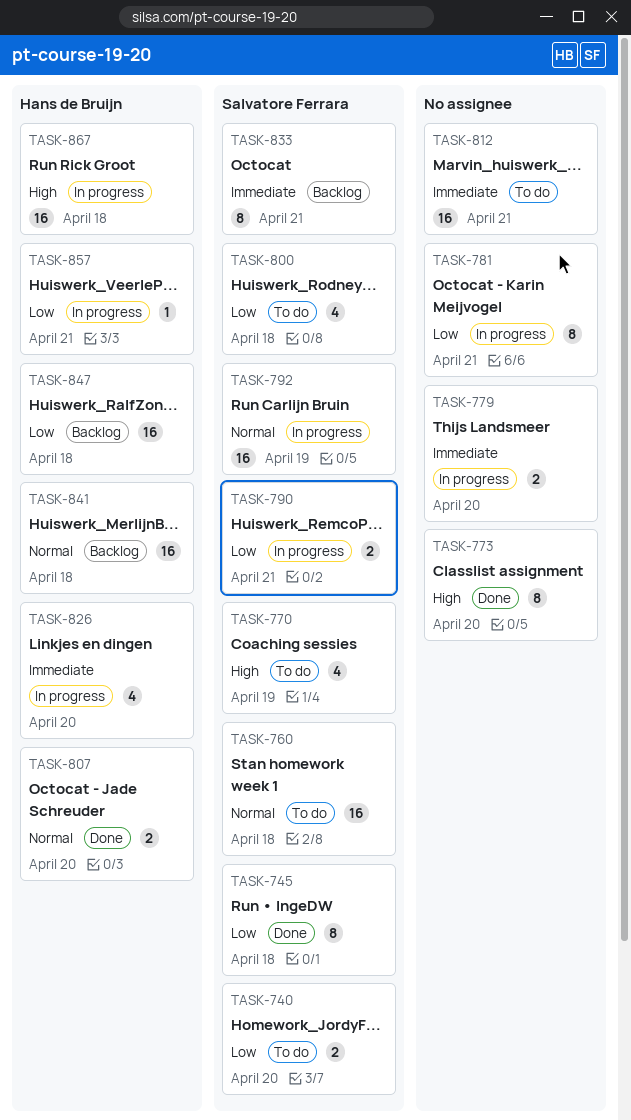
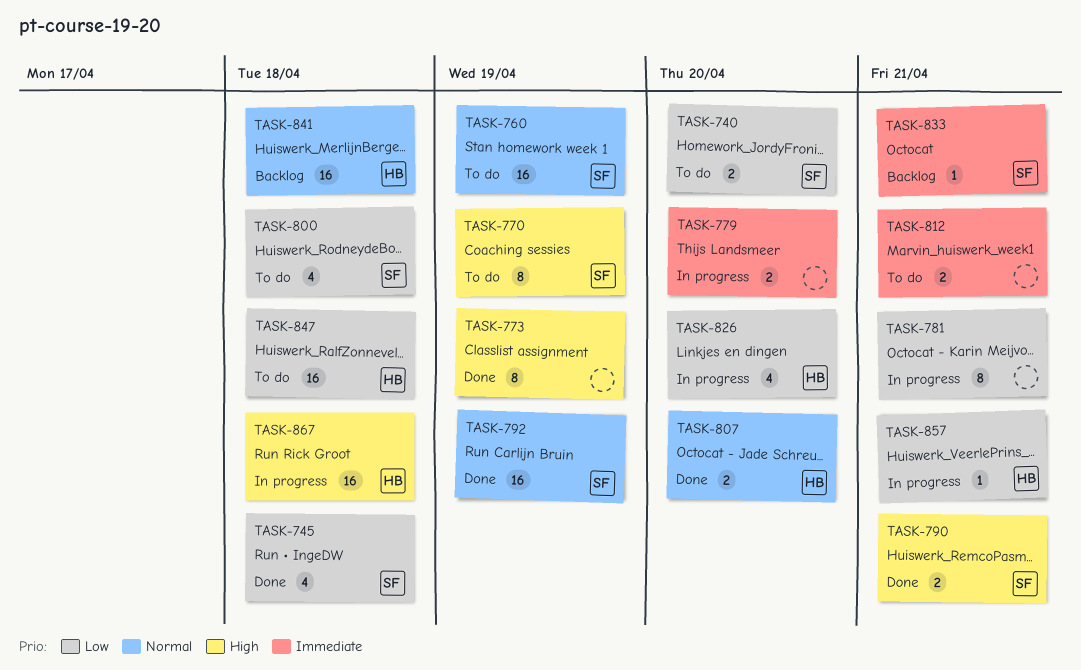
TASK-745, estimate: 8 -> 4
TASK-760, due: Apr 18 -> Apr 19
TASK-770, estimate: 4 -> 8
TASK-773, due: Apr 20 -> Apr 19
TASK-790, status: In progress -> Done
TASK-790, priority: Low -> High
TASK-792, status: In progress -> Done
TASK-812, estimate: 16 -> 2
TASK-826, priority: Immediate -> Low
TASK-833, estimate: 8 -> 1
TASK-847, status: Backlog -> To do

